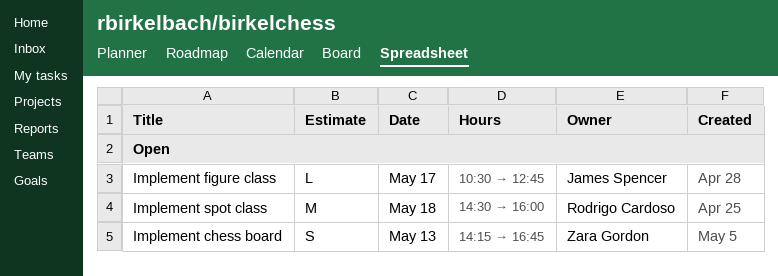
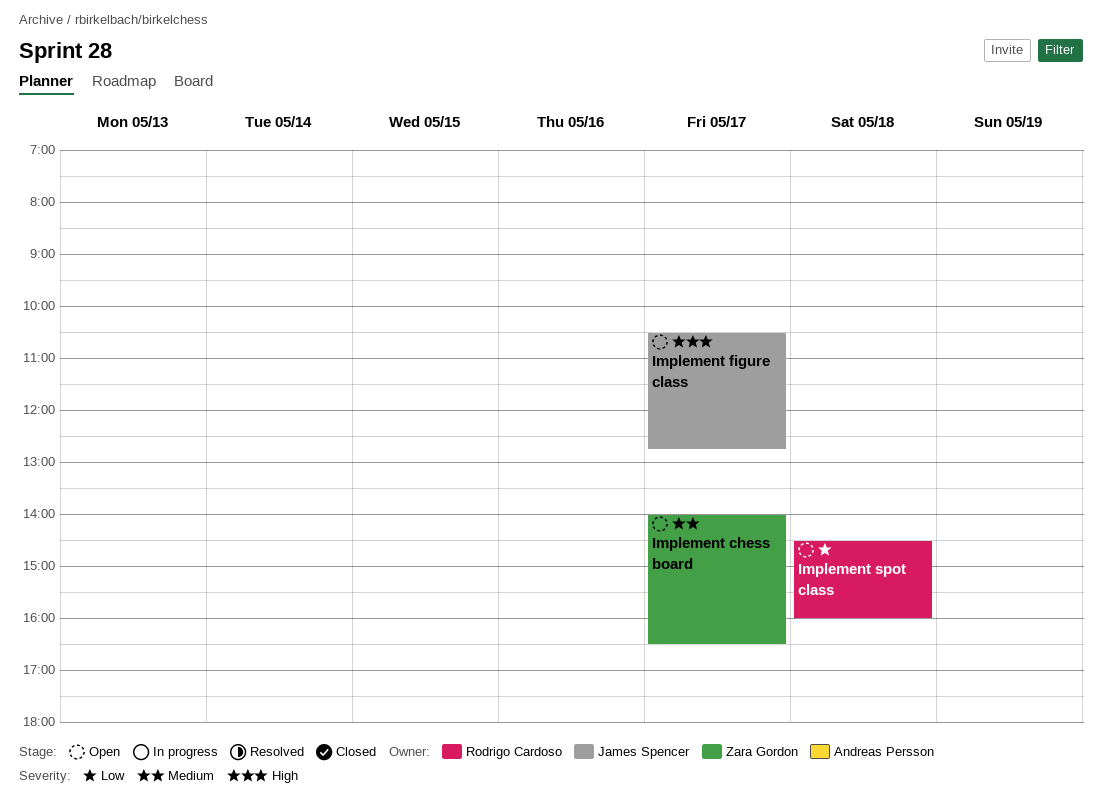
Implement chess board, day: May 13 -> May 17
Implement chess board, begins: 14:15 -> 14:00
Implement chess board, ends: 16:45 -> 16:30

